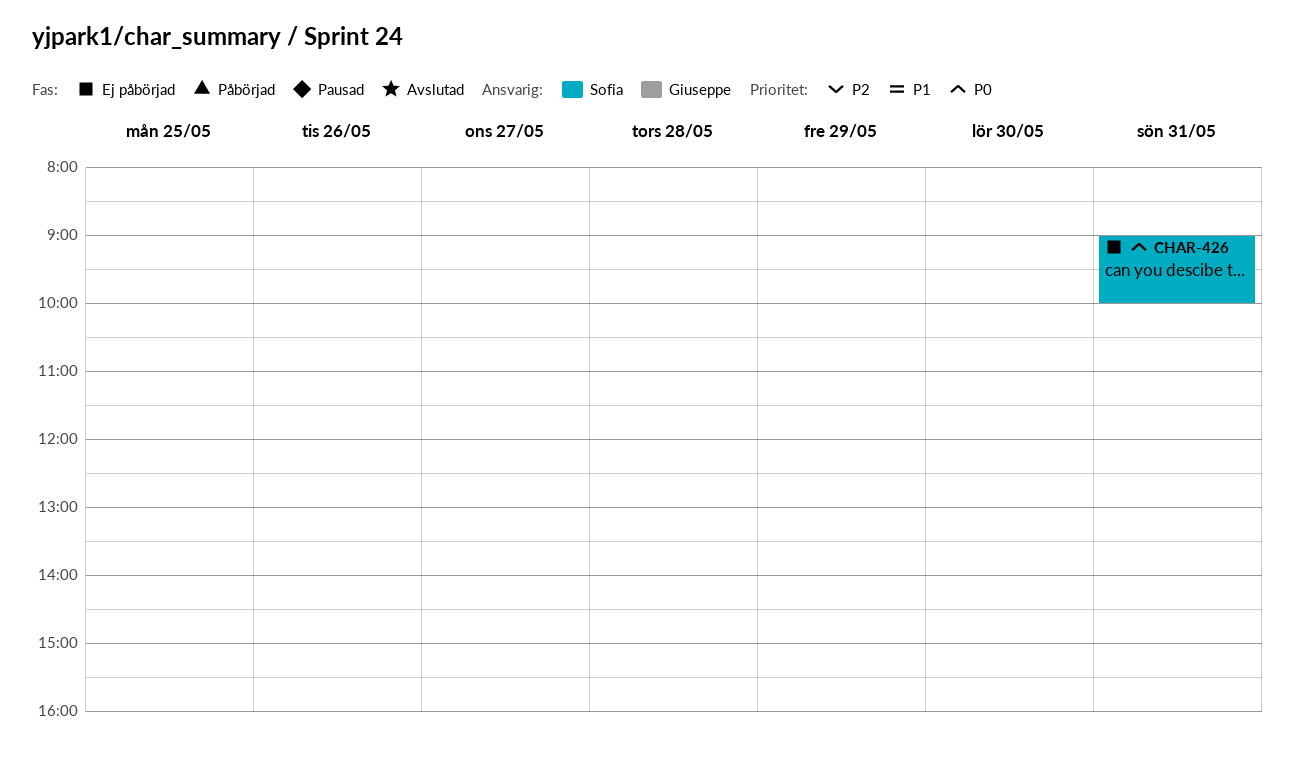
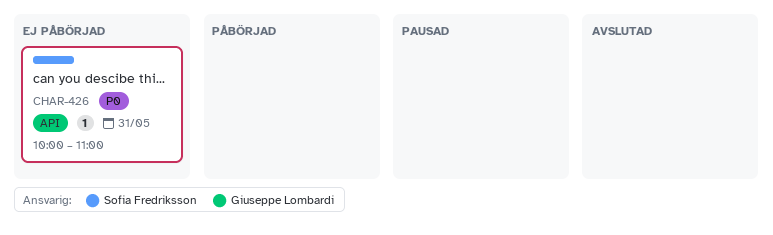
CHAR-426, begins: 09:00 -> 10:00
CHAR-426, ends: 10:00 -> 11:00

